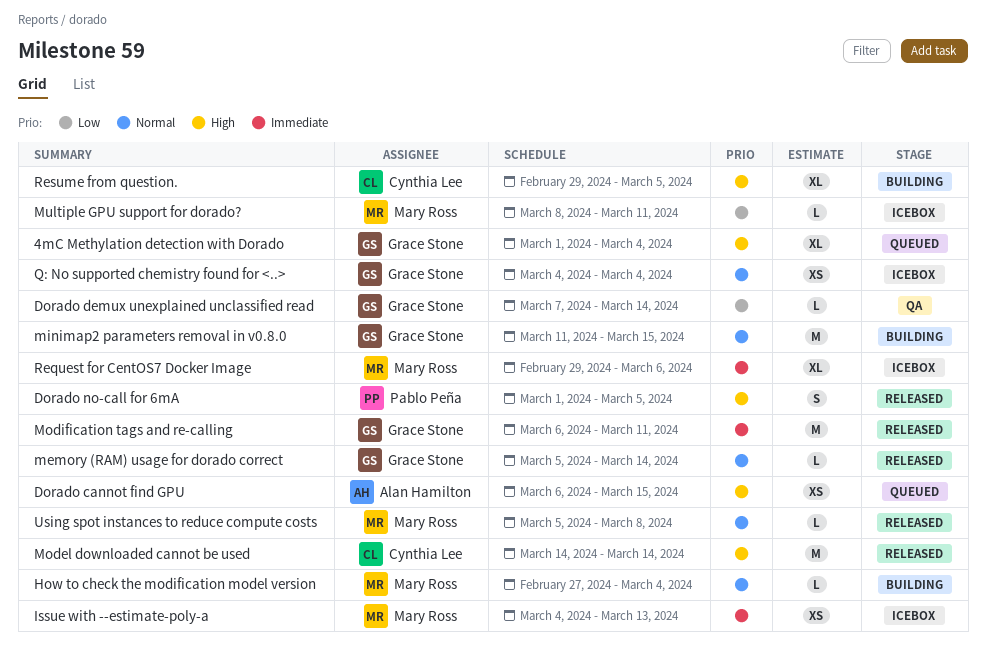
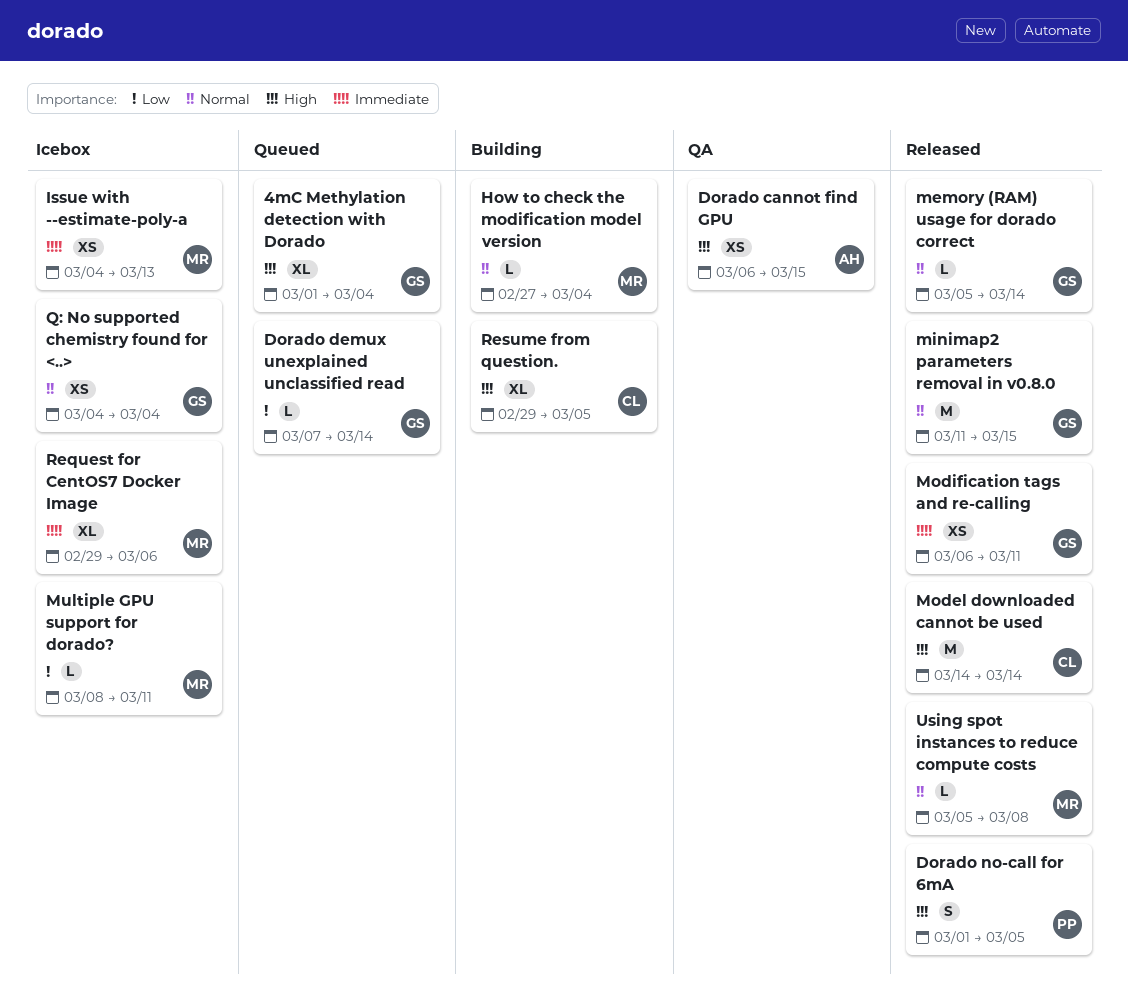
Dorado cannot find GPU, status: Queued -> QA
Dorado demux unexplained unclassified read, status: QA -> Queued
minimap2 parameters removal in v0.8.0, status: Building -> Released
Modification tags and re-calling, estimate: M -> XS

